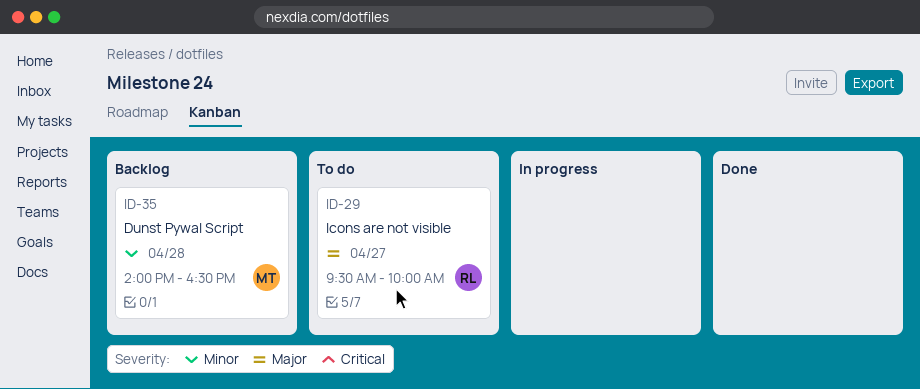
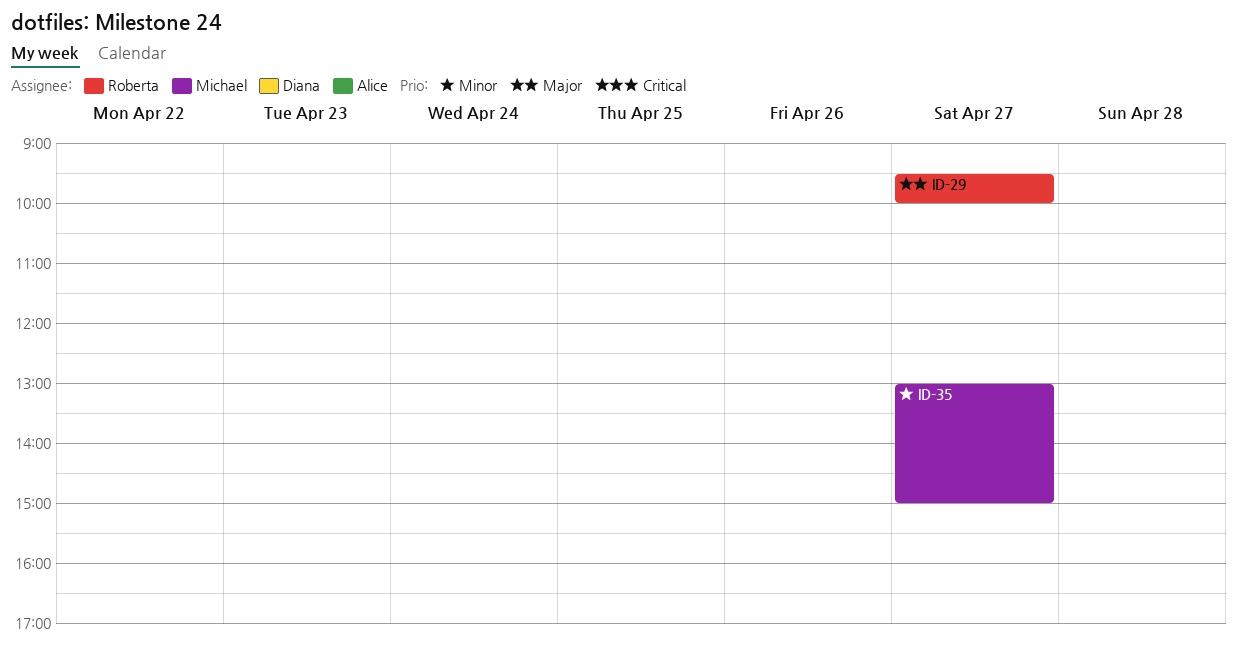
ID-35, day: Apr 28 -> Apr 27
ID-35, begins: 14:00 -> 13:00
ID-35, ends: 16:30 -> 15:00

